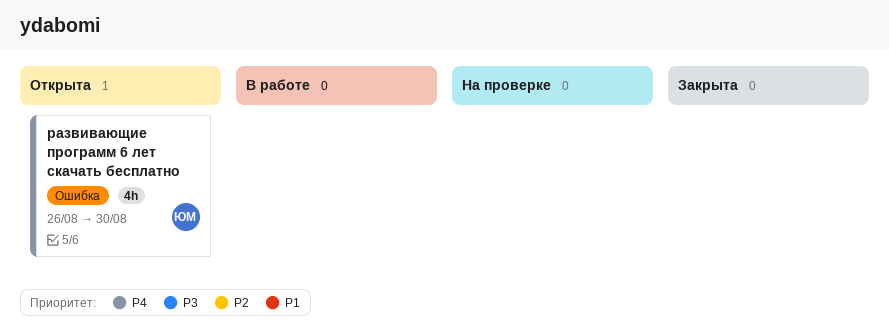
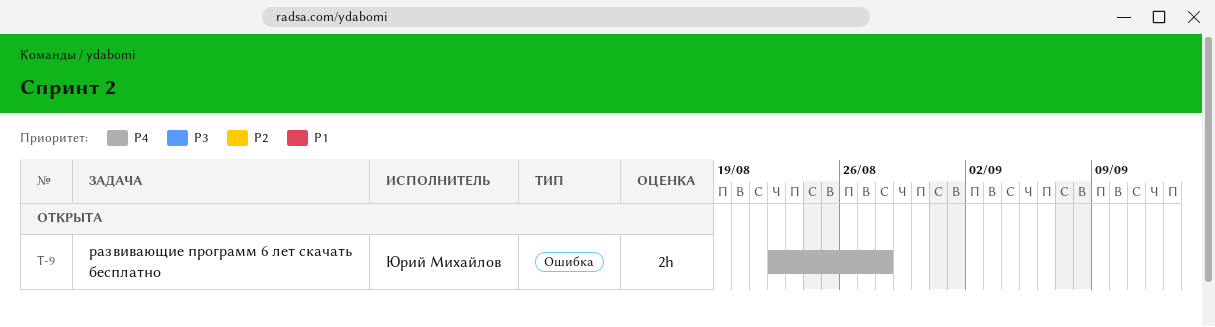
развивающие программ 6 лет скачать бесплатно, estimate: 4h -> 2h
развивающие программ 6 лет скачать бесплатно, start: Aug 26 -> Aug 22
развивающие программ 6 лет скачать бесплатно, due: Aug 30 -> Aug 28

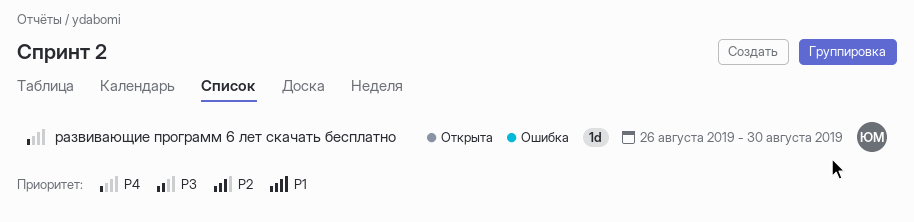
развивающие программ 6 лет скачать бесплатно, estimate: 2h -> 1d
развивающие программ 6 лет скачать бесплатно, start: Aug 22 -> Aug 26
развивающие программ 6 лет скачать бесплатно, due: Aug 28 -> Aug 30

